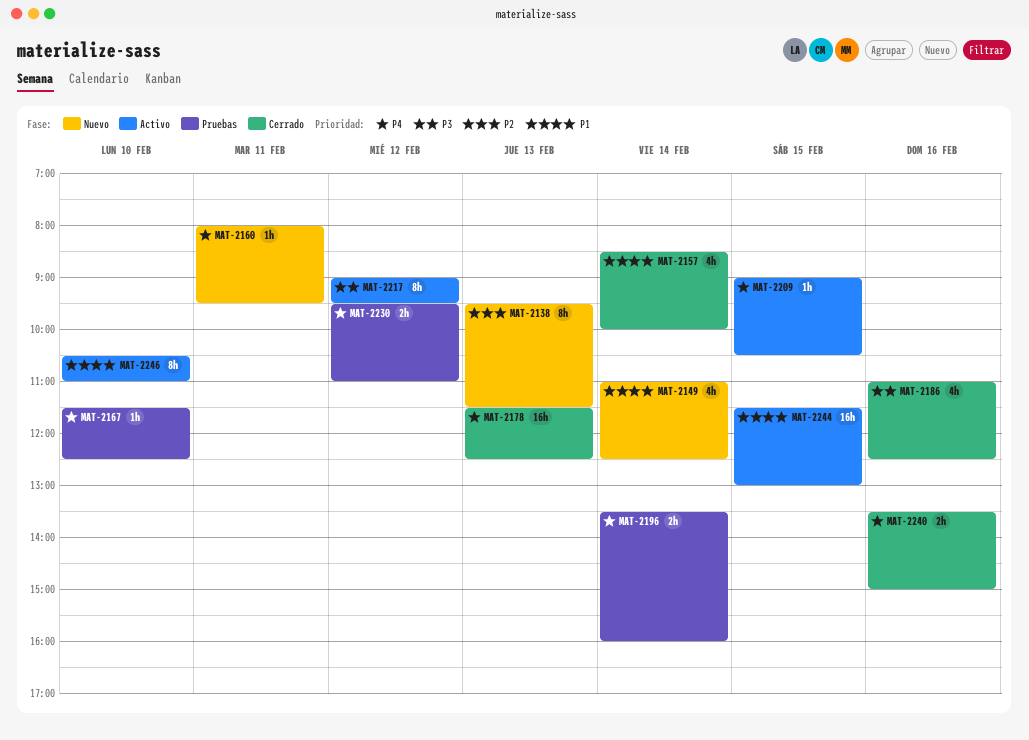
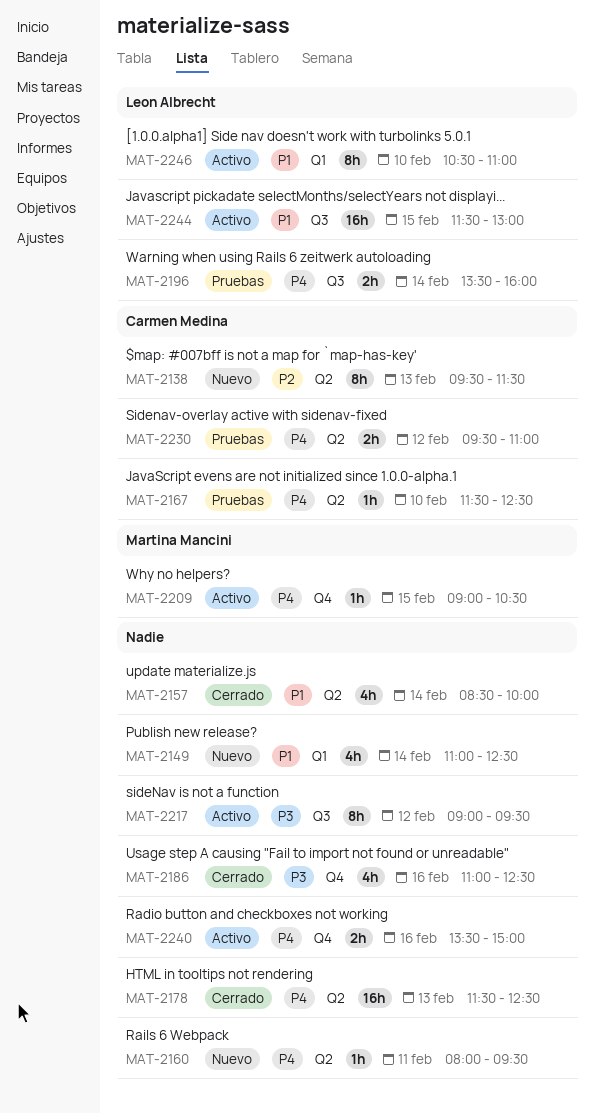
MAT-2240, status: Cerrado -> Activo

